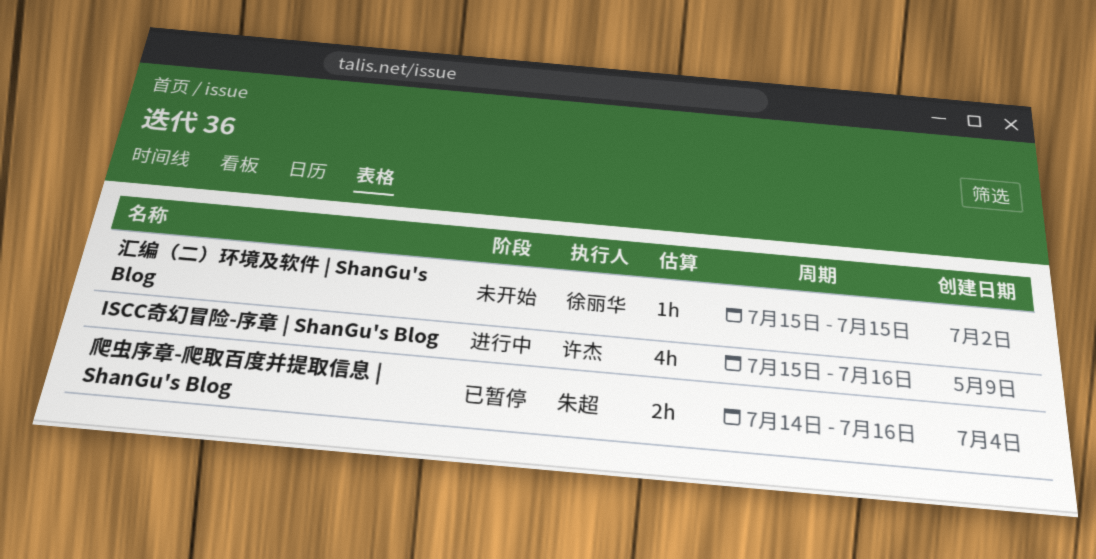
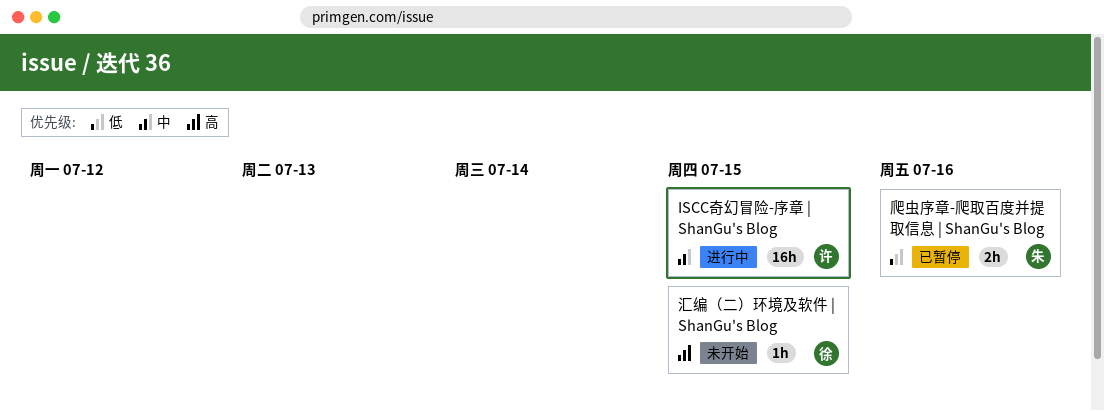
ISCC奇幻冒险-序章 | ShanGu's Blog, estimate: 4h -> 16h
ISCC奇幻冒险-序章 | ShanGu's Blog, due: Jul 16 -> Jul 15

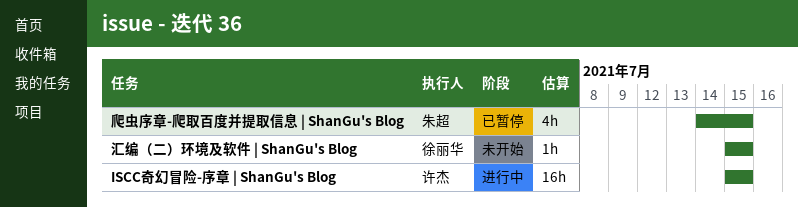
爬虫序章-爬取百度并提取信息 | ShanGu's Blog, estimate: 2h -> 4h
爬虫序章-爬取百度并提取信息 | ShanGu's Blog, due: Jul 16 -> Jul 15

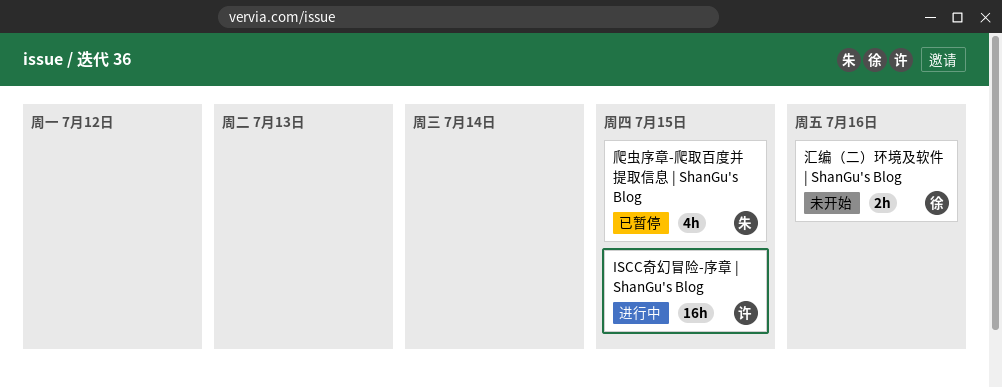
汇编（二）环境及软件 | ShanGu's Blog, estimate: 1h -> 2h
汇编（二）环境及软件 | ShanGu's Blog, due: Jul 15 -> Jul 16

